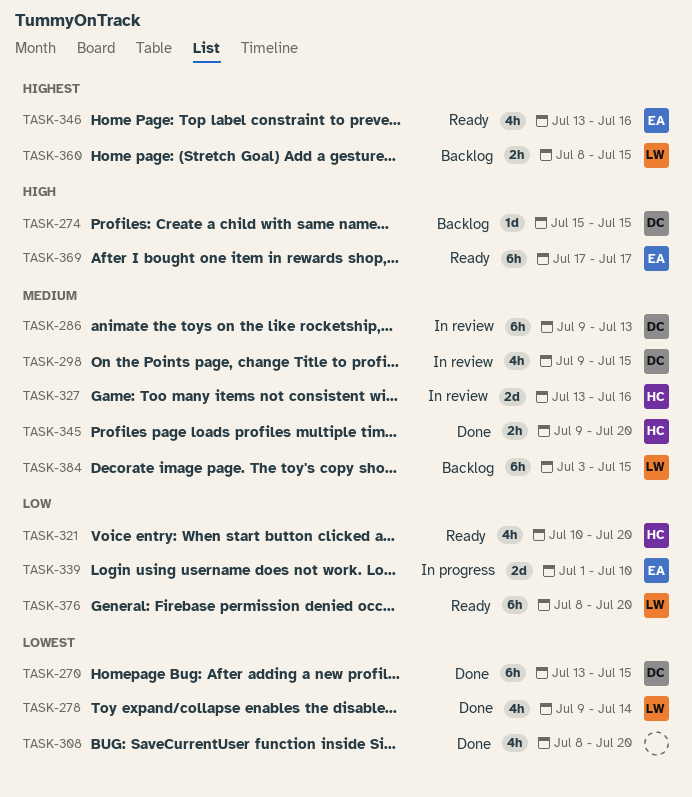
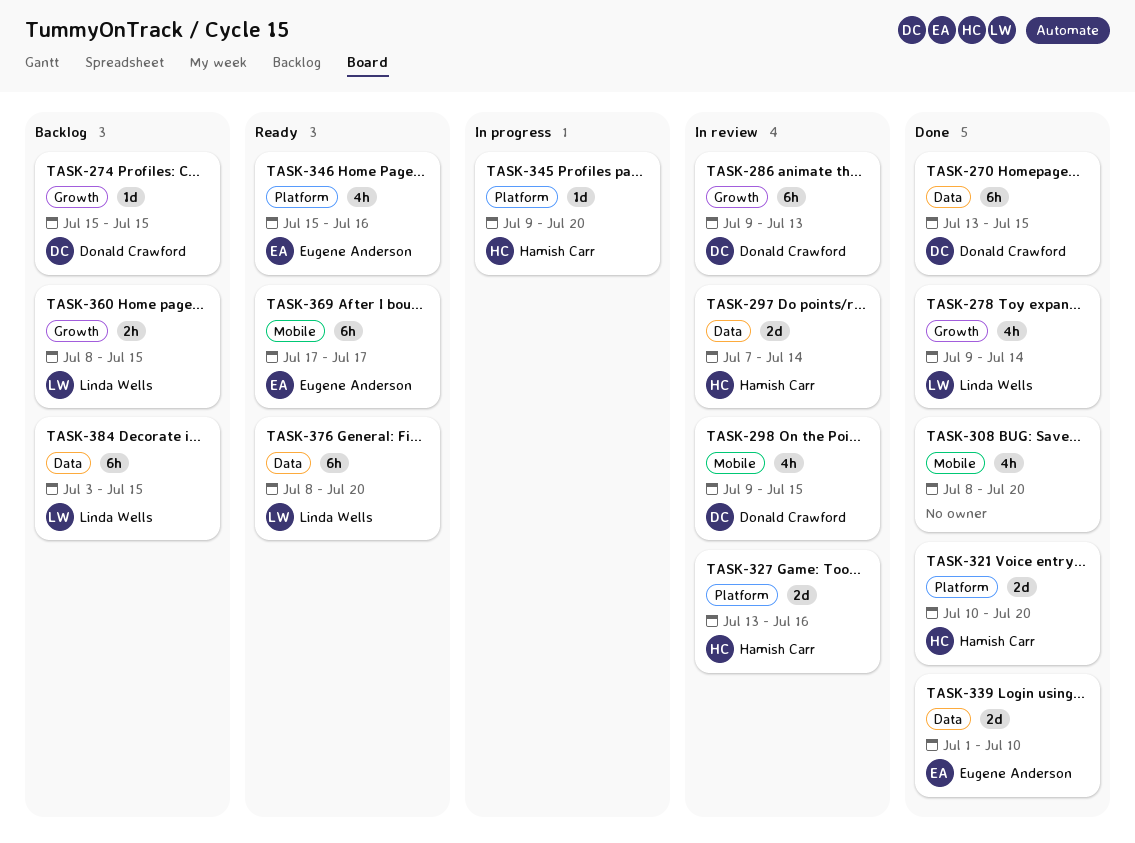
TASK-297: none -> present
TASK-321, status: Ready -> Done
TASK-321, estimate: 4h -> 2d
TASK-339, status: In progress -> Done
TASK-345, status: Done -> In progress
TASK-345, estimate: 2h -> 1d
TASK-346, start: Jul 13 -> Jul 15

